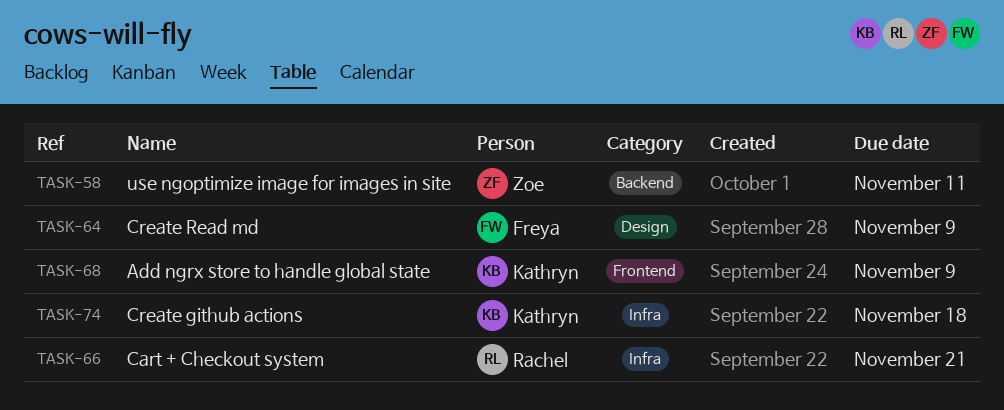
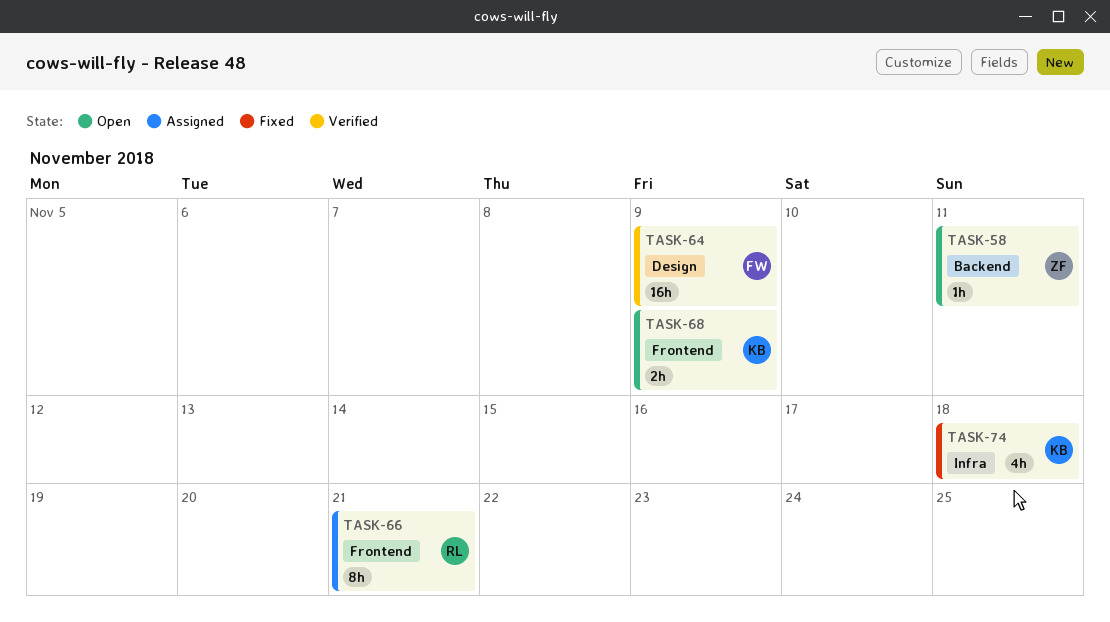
TASK-66, label: Infra -> Frontend

